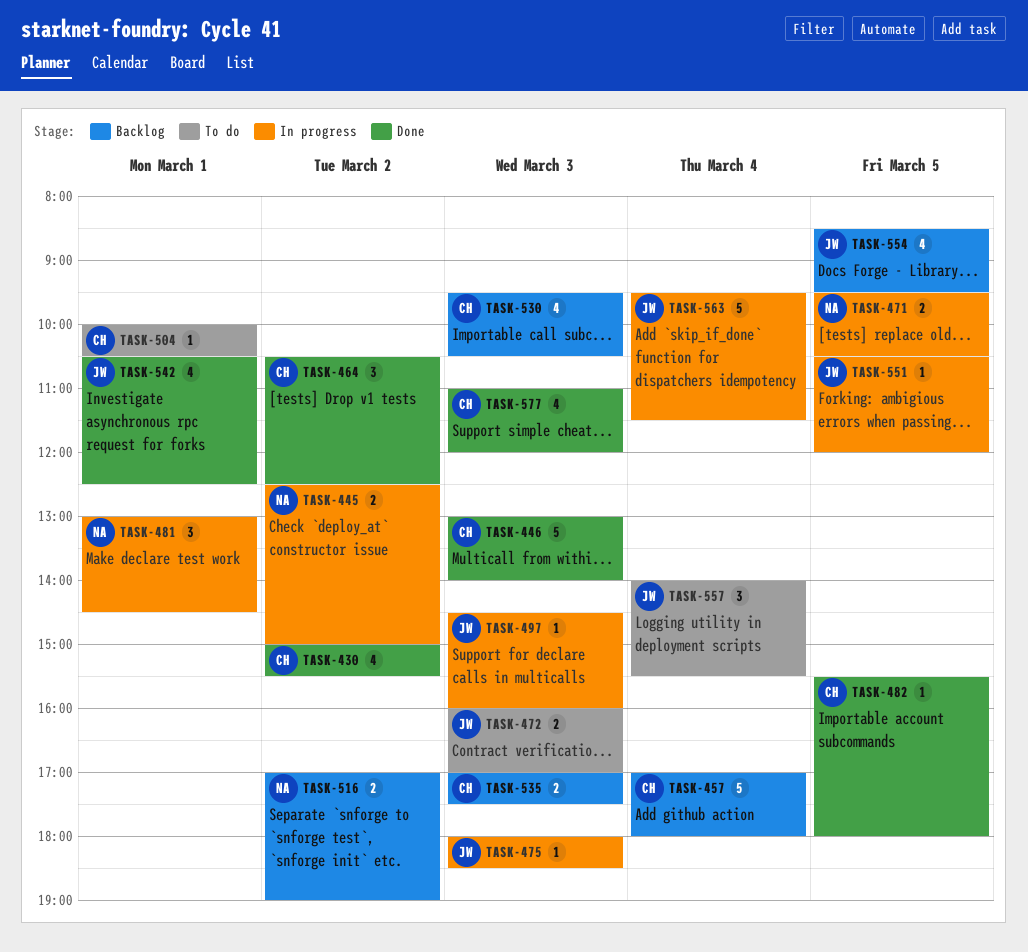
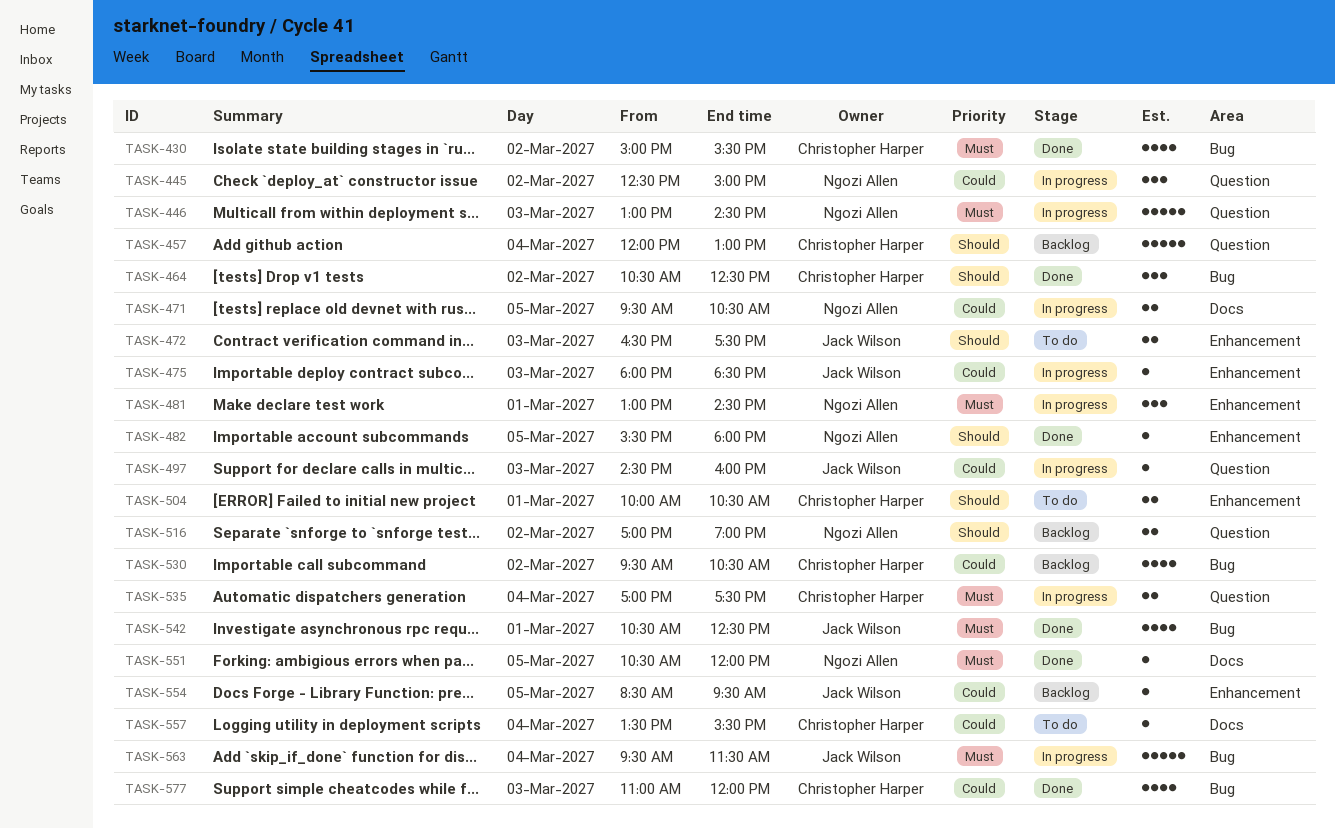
TASK-445, estimate: 2 -> 3
TASK-446, status: Done -> In progress
TASK-446, owner: Christopher Harper -> Ngozi Allen
TASK-446, ends: 14:00 -> 14:30
TASK-457, begins: 17:00 -> 12:00
TASK-457, ends: 18:00 -> 13:00
TASK-472, begins: 16:00 -> 16:30
TASK-472, ends: 17:00 -> 17:30
TASK-482, owner: Christopher Harper -> Ngozi Allen
TASK-504, estimate: 1 -> 2
TASK-530, day: Mar 3 -> Mar 2
TASK-535, status: Backlog -> In progress
TASK-535, day: Mar 3 -> Mar 4
TASK-551, status: In progress -> Done
TASK-551, owner: Jack Wilson -> Ngozi Allen
TASK-554, estimate: 4 -> 1
TASK-557, owner: Jack Wilson -> Christopher Harper
TASK-557, estimate: 3 -> 1
TASK-557, begins: 14:00 -> 13:30

